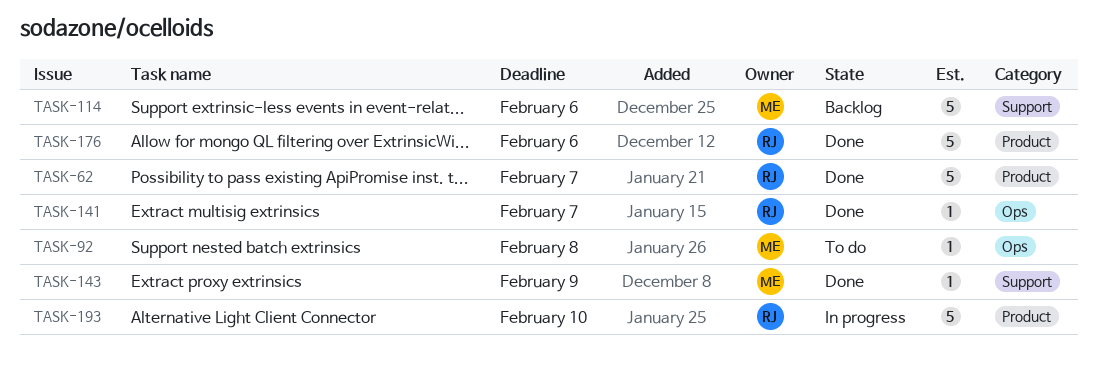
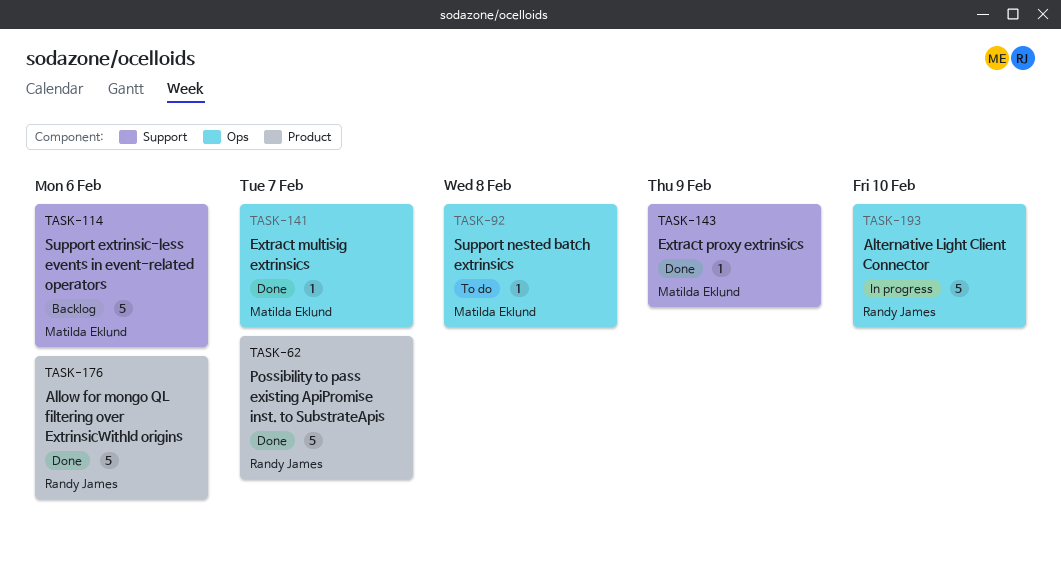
TASK-141, owner: Randy James -> Matilda Eklund
TASK-193, label: Product -> Ops

